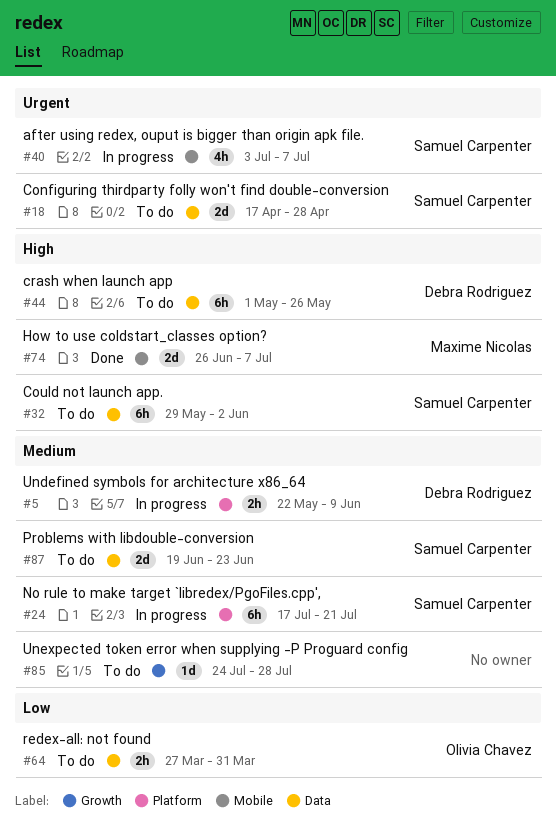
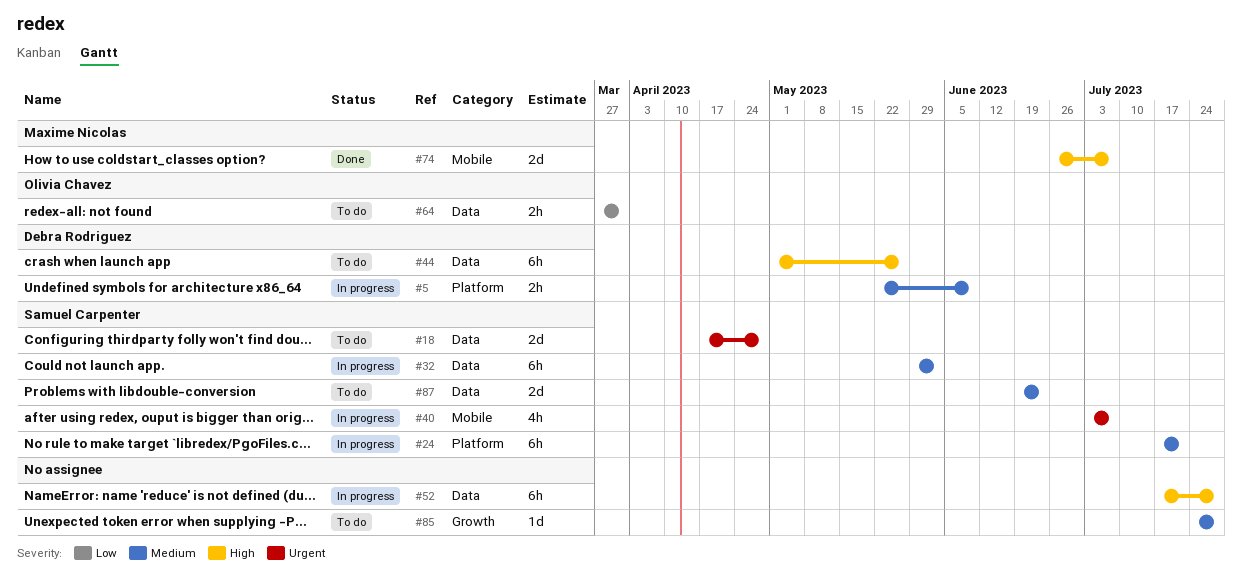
#32, status: To do -> In progress
#32, priority: High -> Medium
#52: none -> present

